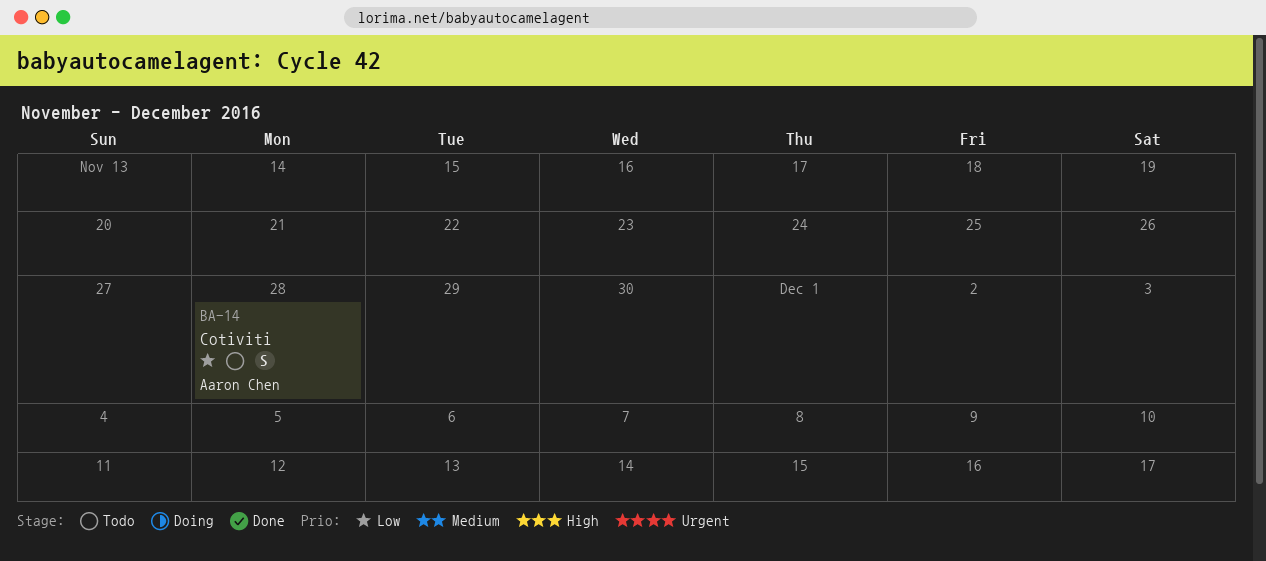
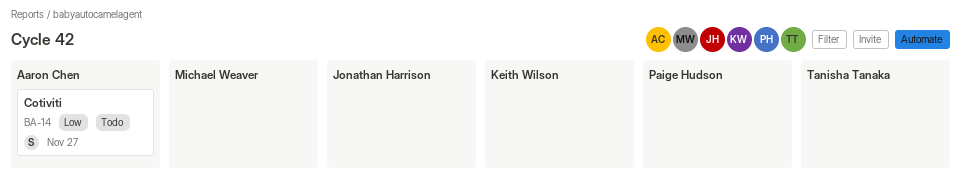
BA-14, due: Nov 28 -> Nov 27

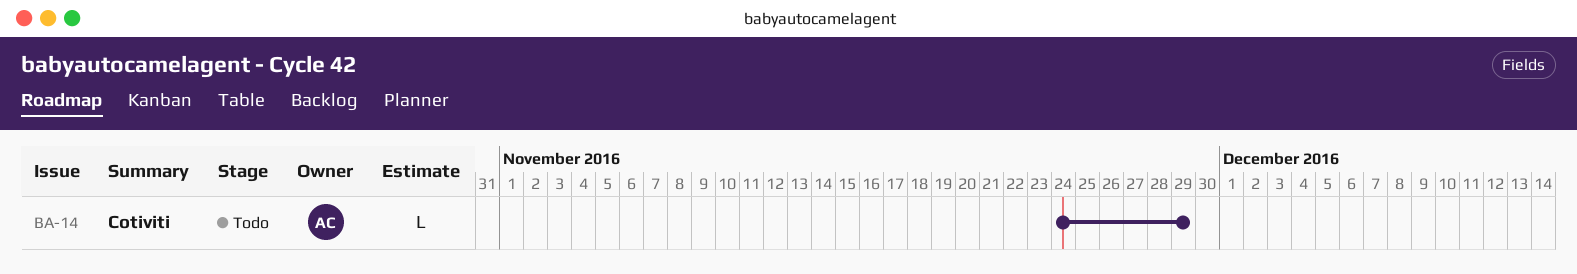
BA-14, estimate: S -> L
BA-14, due: Nov 27 -> Nov 29

